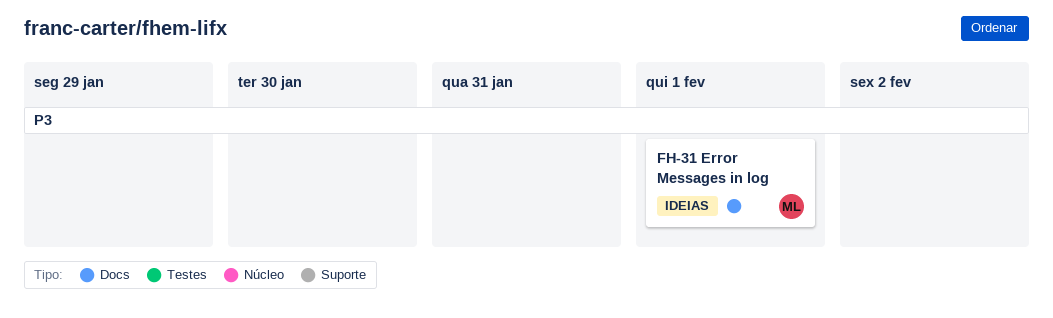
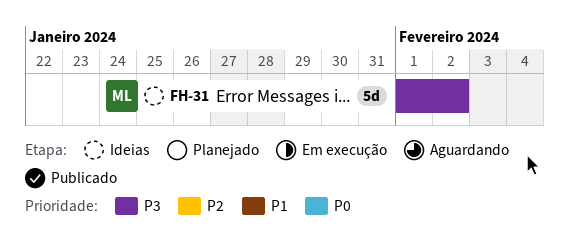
FH-31, due: Feb 1 -> Feb 2

